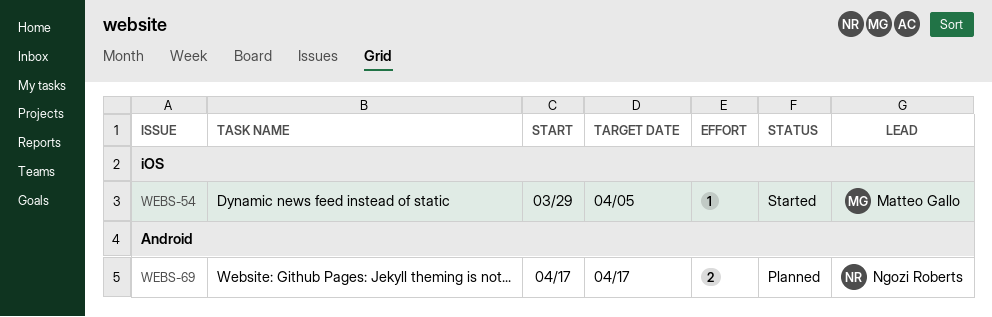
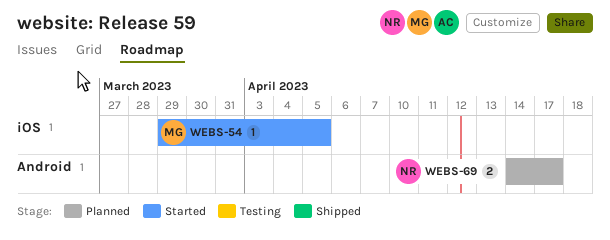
WEBS-69, start: Apr 17 -> Apr 14

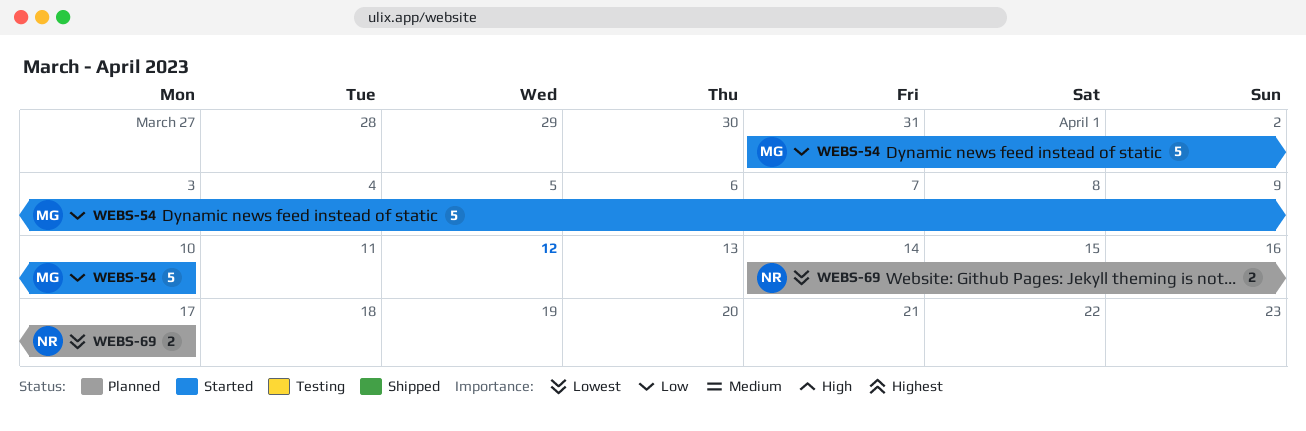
WEBS-54, estimate: 1 -> 5
WEBS-54, start: Mar 29 -> Mar 31
WEBS-54, due: Apr 5 -> Apr 10

